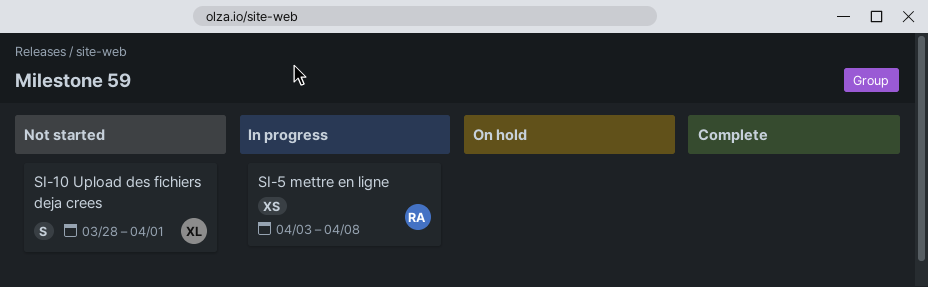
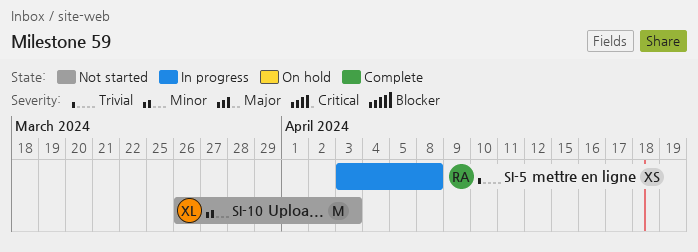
SI-10, estimate: S -> M
SI-10, start: Mar 28 -> Mar 26
SI-10, due: Apr 1 -> Apr 3

